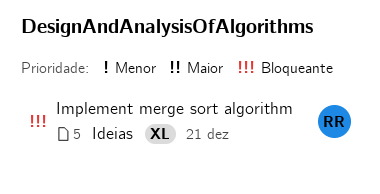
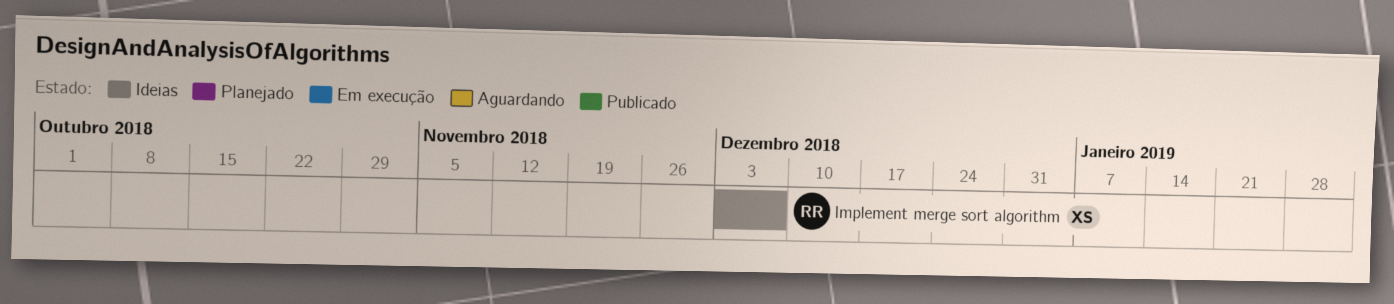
Implement merge sort algorithm, estimate: XL -> XS
Implement merge sort algorithm, due: Dec 21 -> Dec 7

